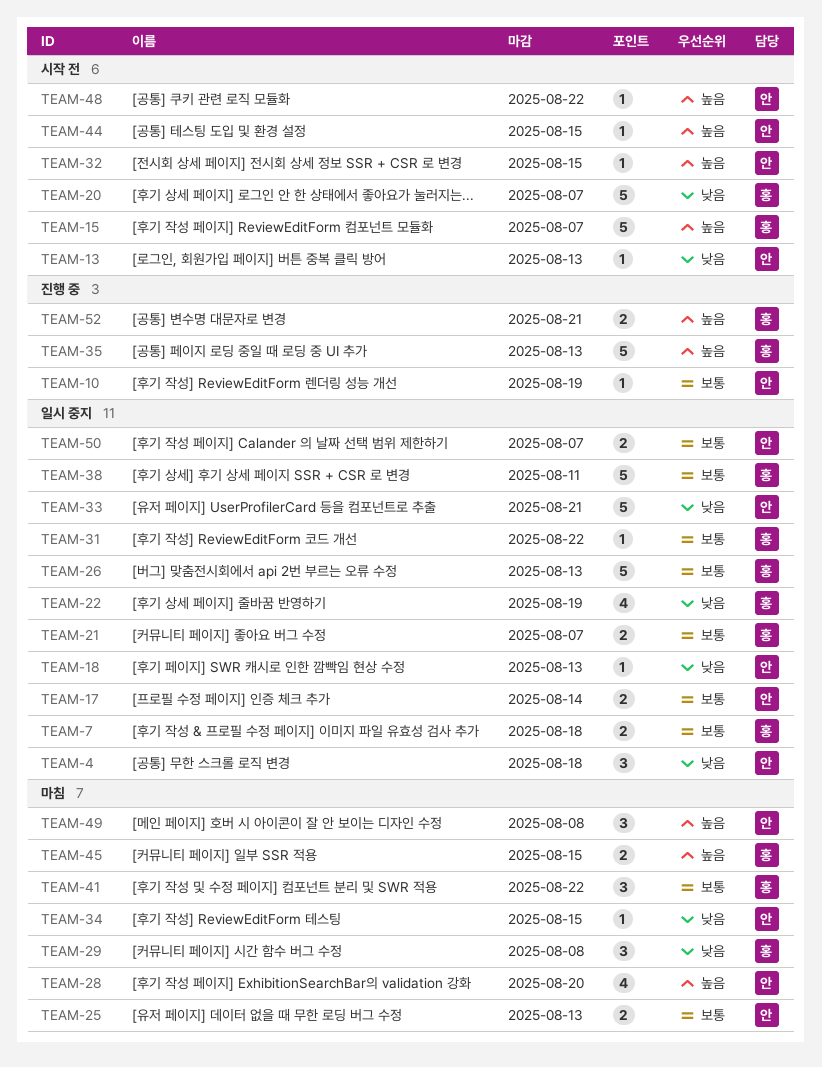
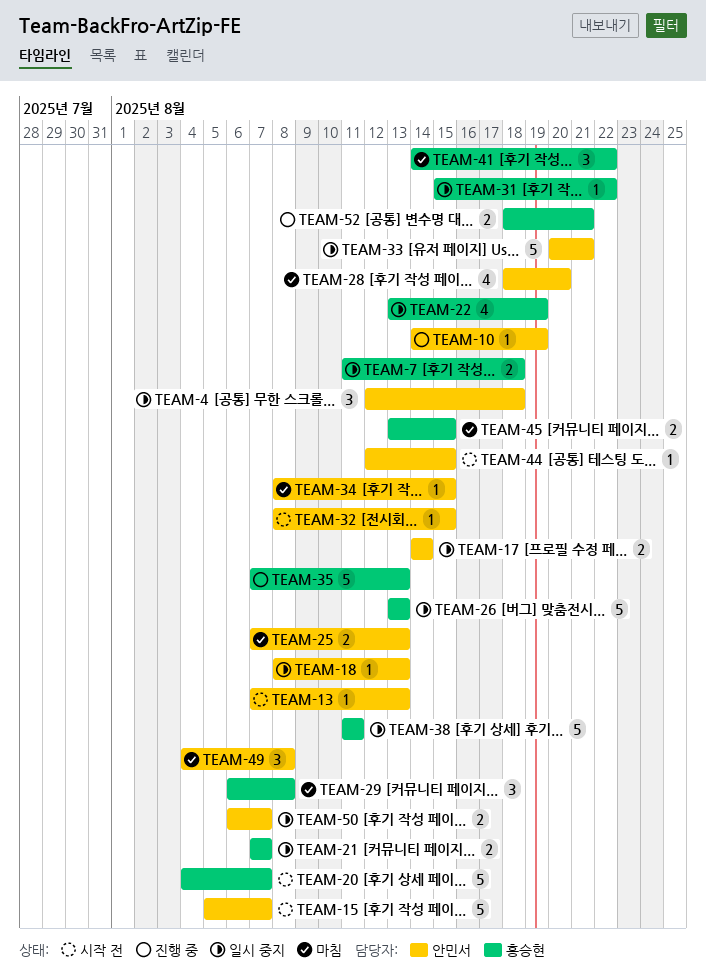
TEAM-15, owner: 홍승현 -> 안민서
TEAM-48: present -> none

